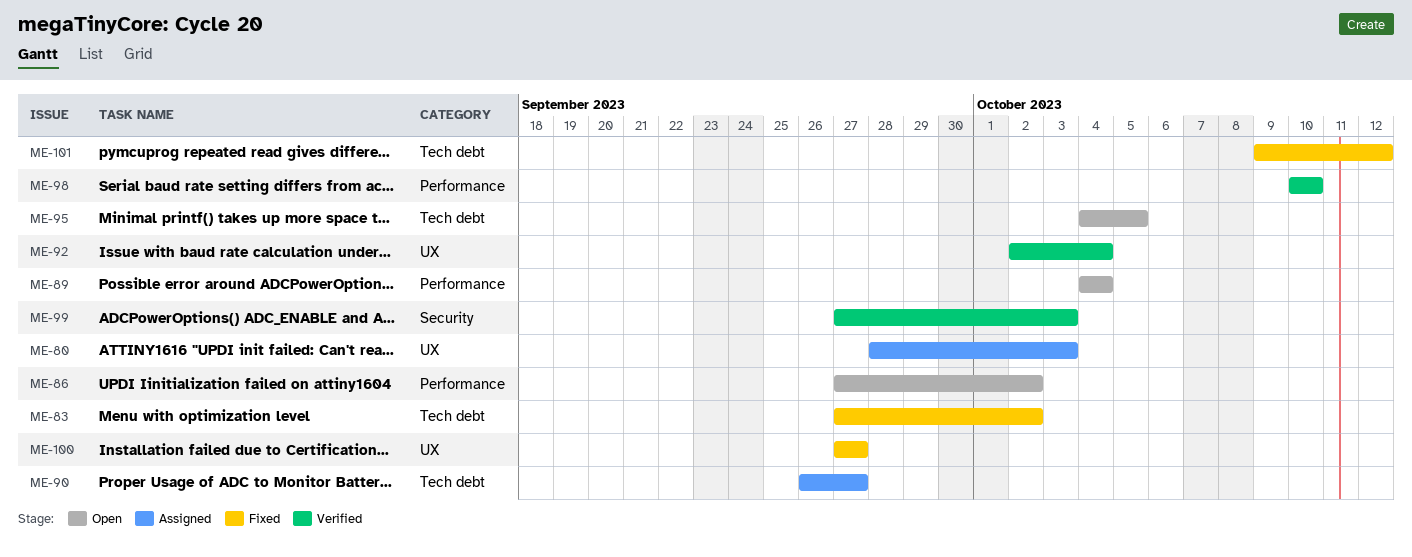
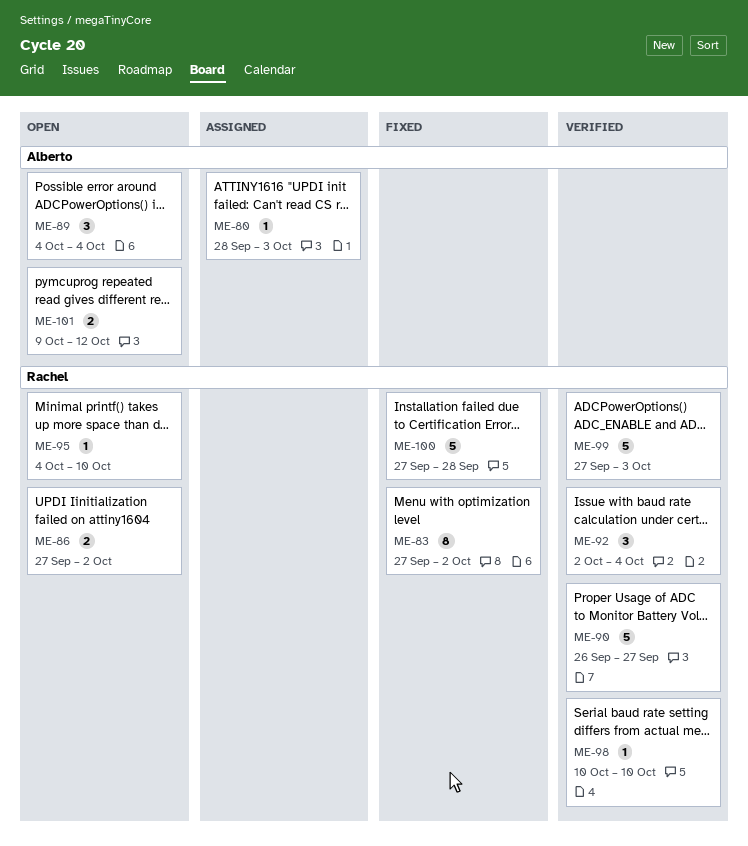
ME-90, status: Assigned -> Verified
ME-95, due: Oct 5 -> Oct 10
ME-100, due: Sep 27 -> Sep 28
ME-101, status: Fixed -> Open

